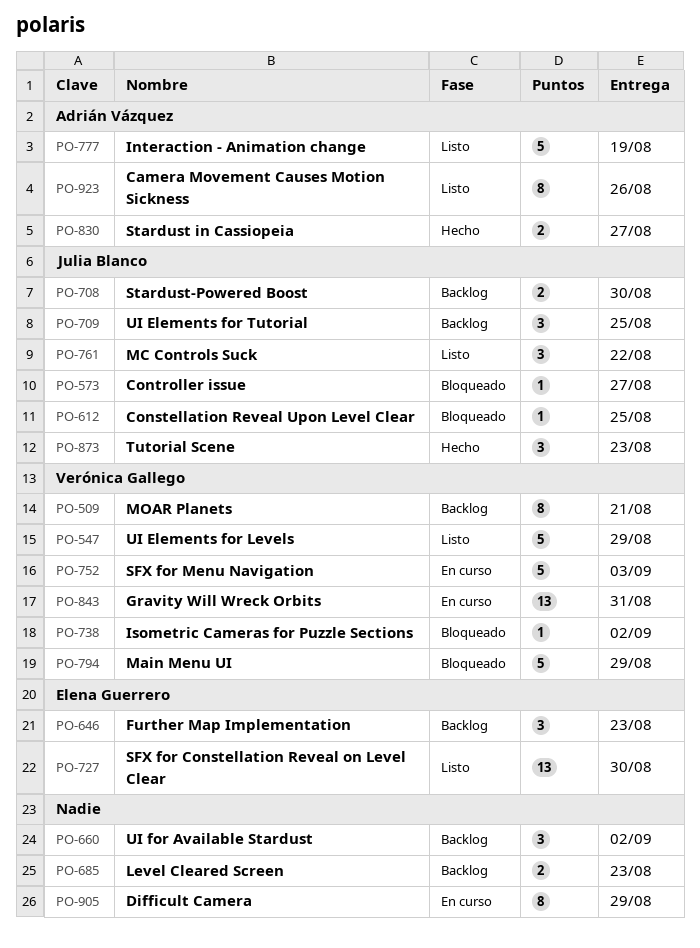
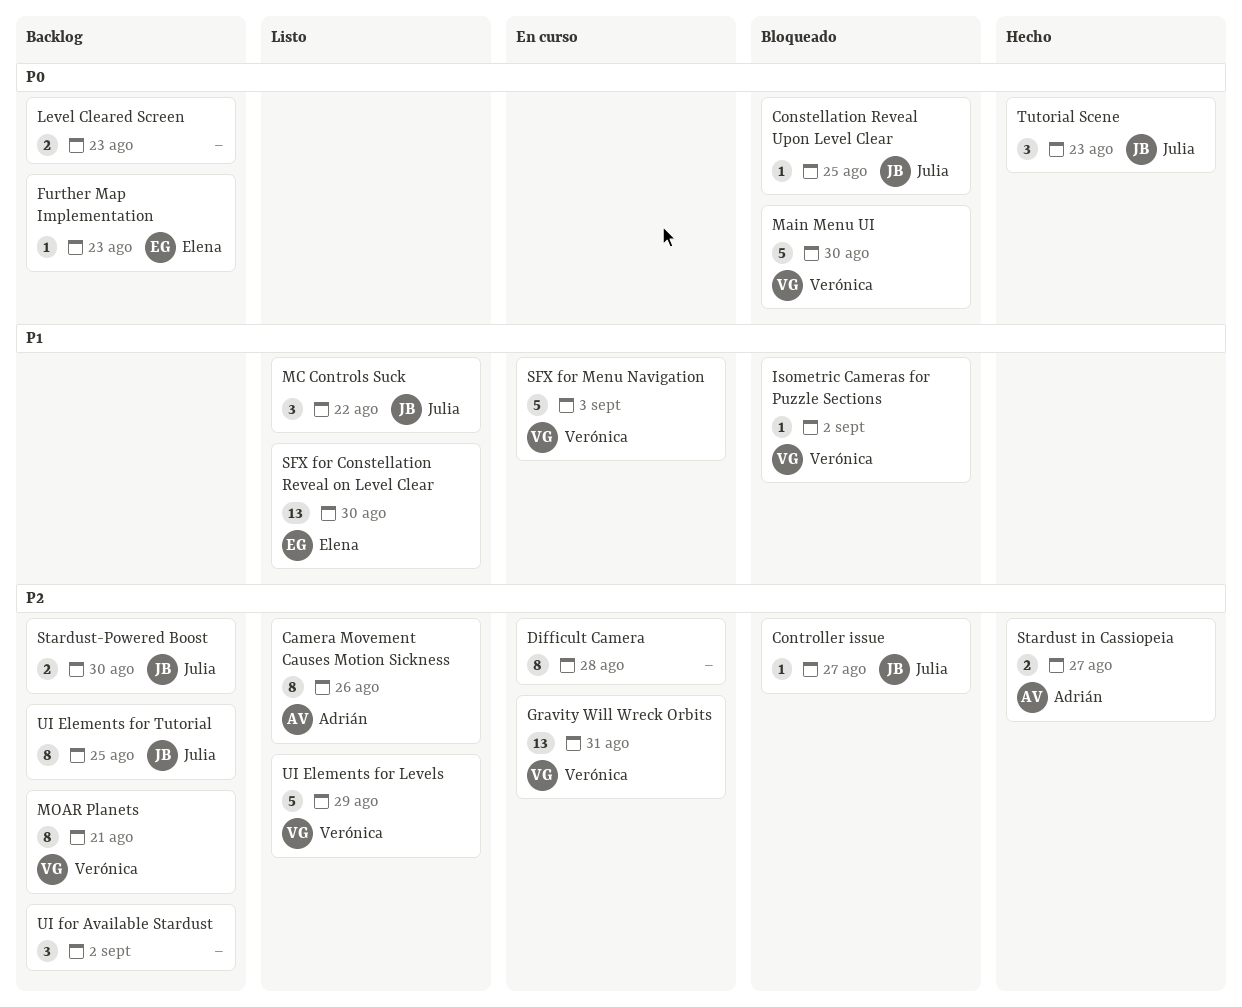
Difficult Camera, due: Aug 29 -> Aug 28
Further Map Implementation, estimate: 3 -> 1
Interaction - Animation change: present -> none
Main Menu UI, due: Aug 29 -> Aug 30
UI Elements for Tutorial, estimate: 3 -> 8

